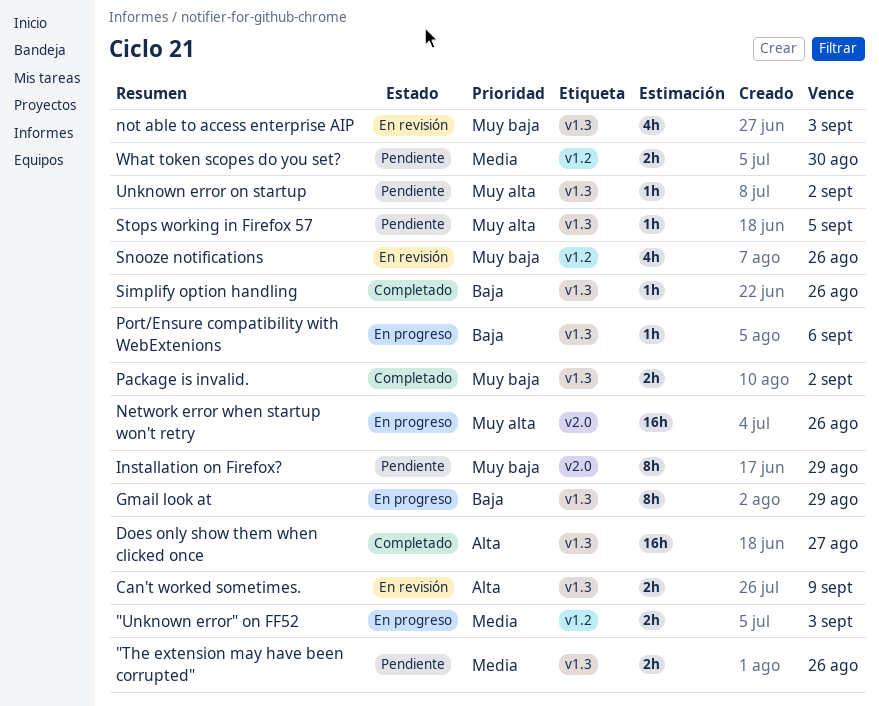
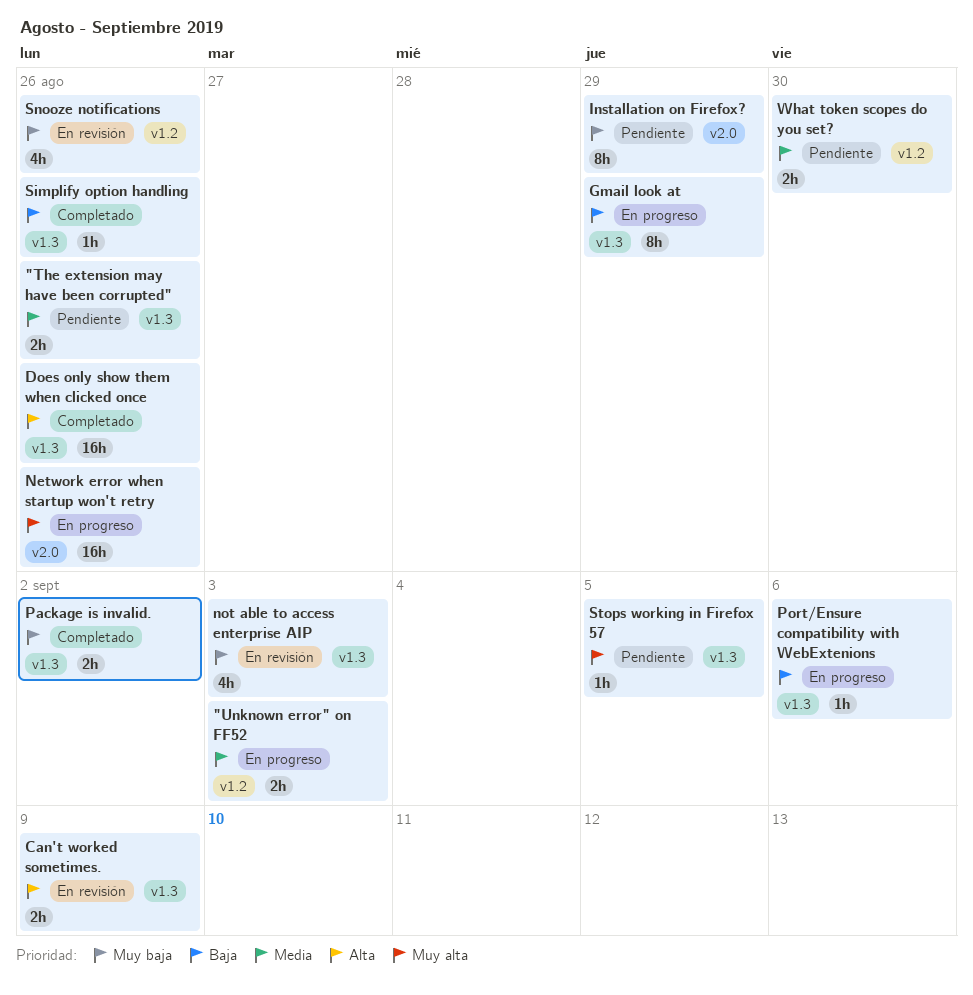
Does only show them when clicked once, due: Aug 27 -> Aug 26
Unknown error on startup: present -> none

